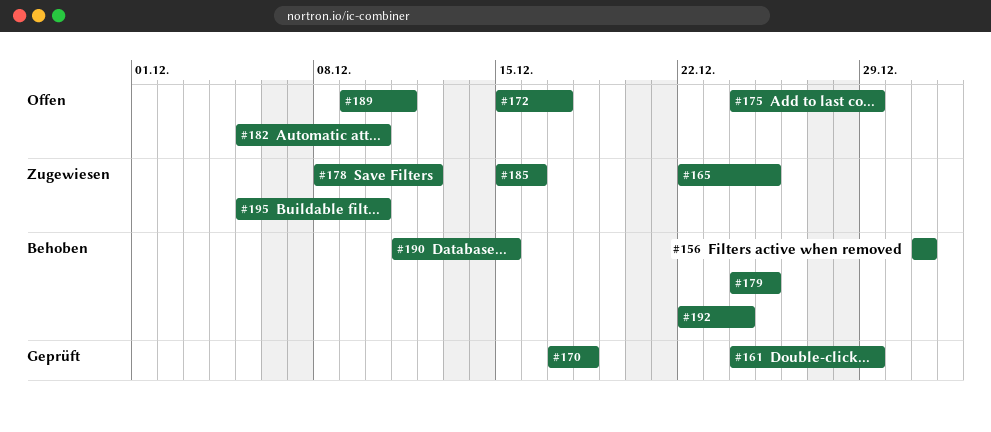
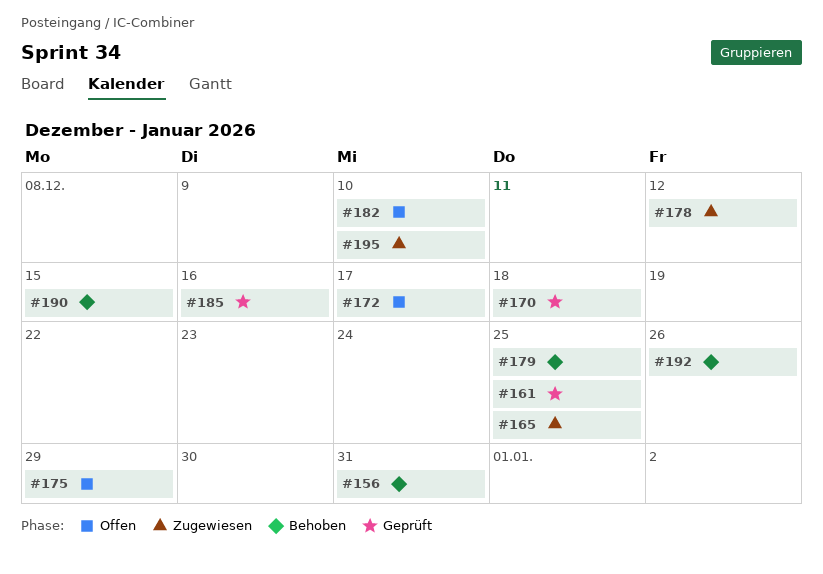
#161, due: Dec 29 -> Dec 25
#185, status: Zugewiesen -> Geprüft
#189: present -> none
#192, due: Dec 24 -> Dec 26

